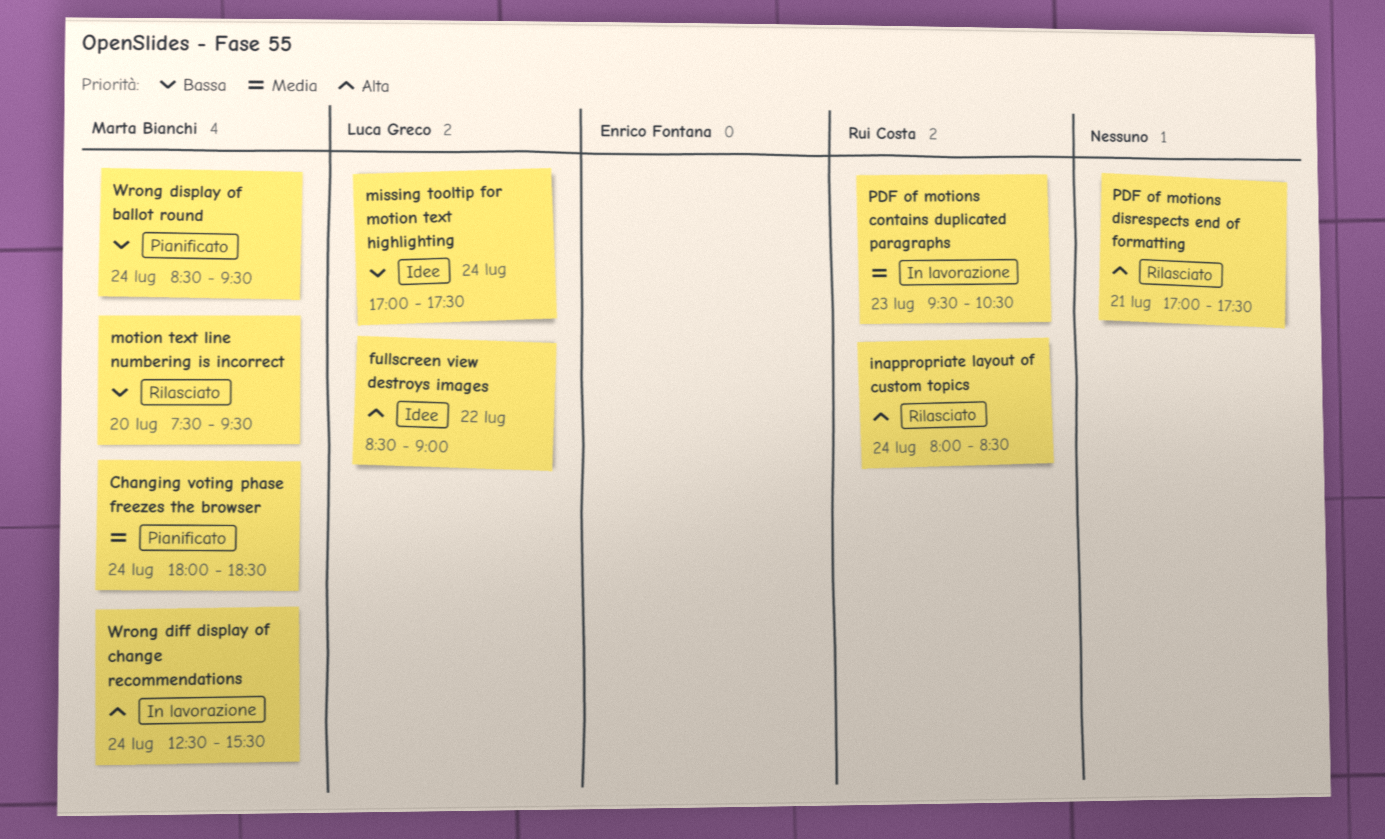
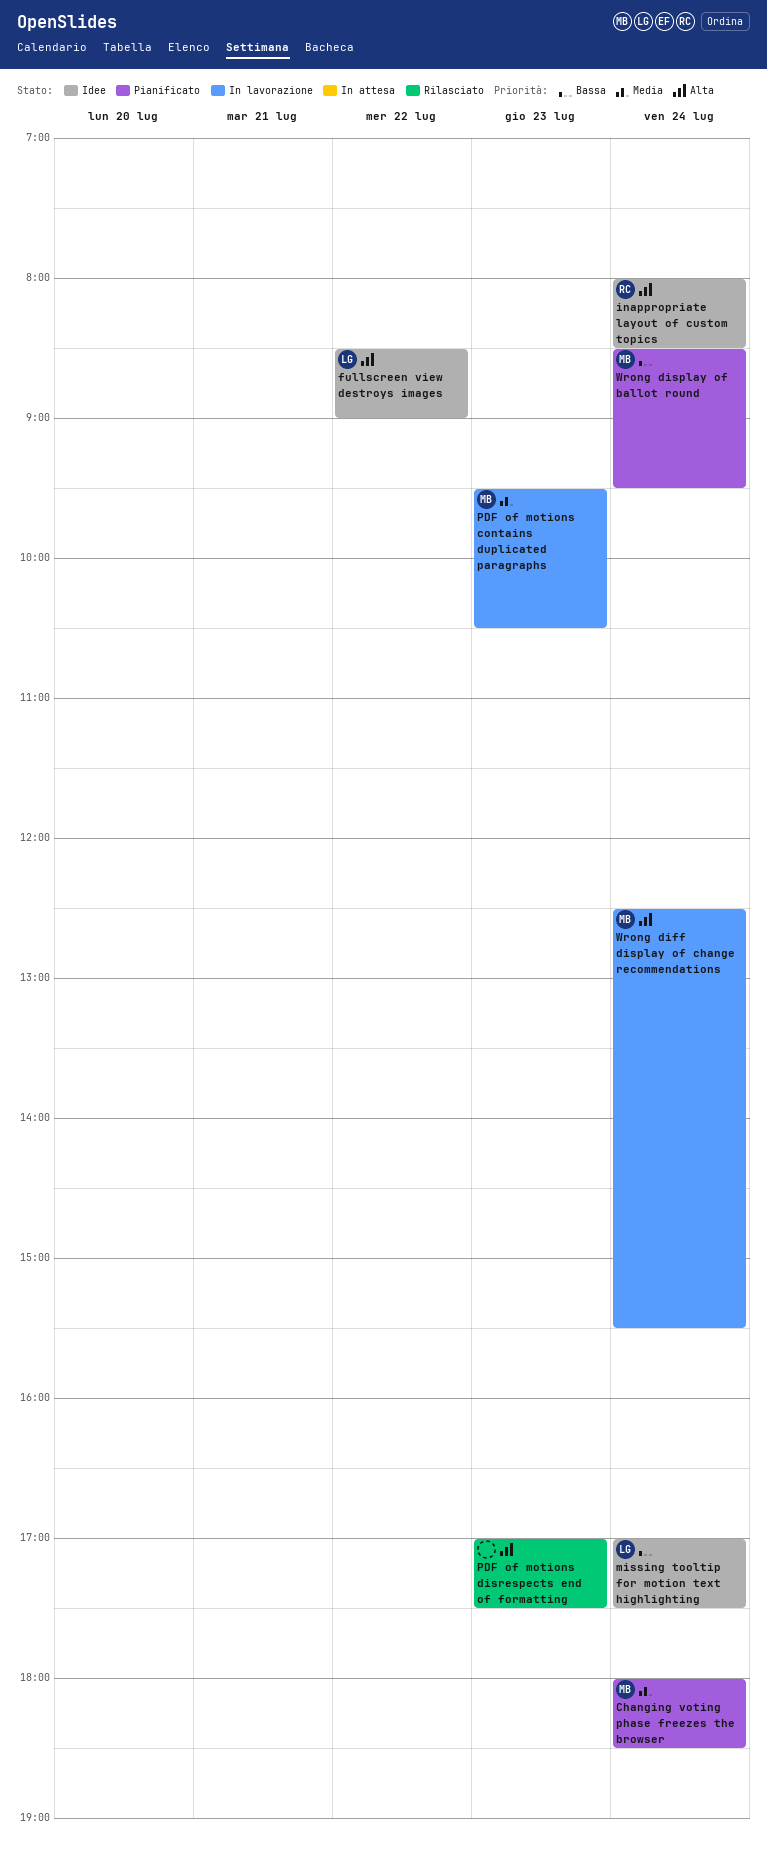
inappropriate layout of custom topics, status: Rilasciato -> Idee
motion text line numbering is incorrect: present -> none
PDF of motions contains duplicated paragraphs, owner: Rui Costa -> Marta Bianchi
PDF of motions disrespects end of formatting, day: Jul 21 -> Jul 23

